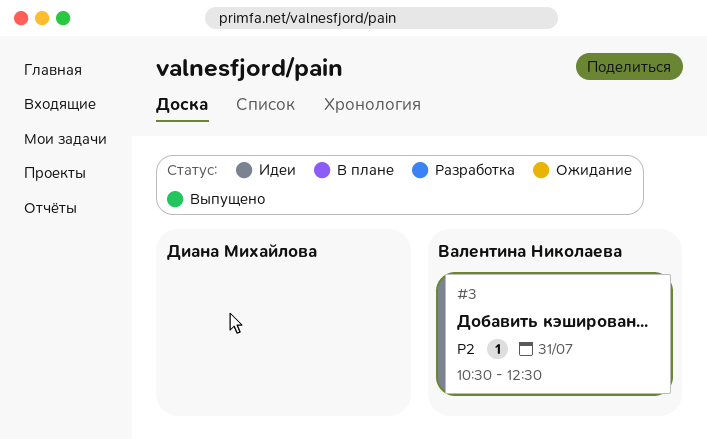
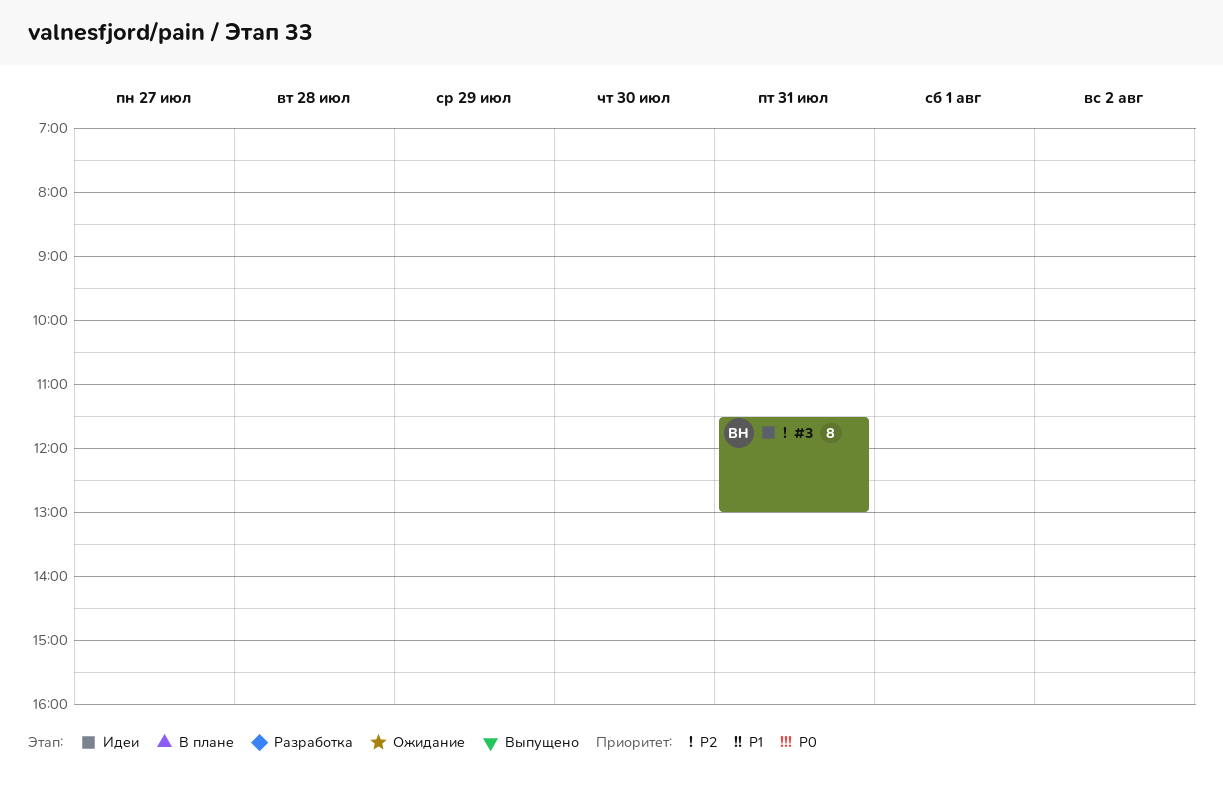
#3, estimate: 1 -> 8
#3, begins: 10:30 -> 11:30
#3, ends: 12:30 -> 13:00

